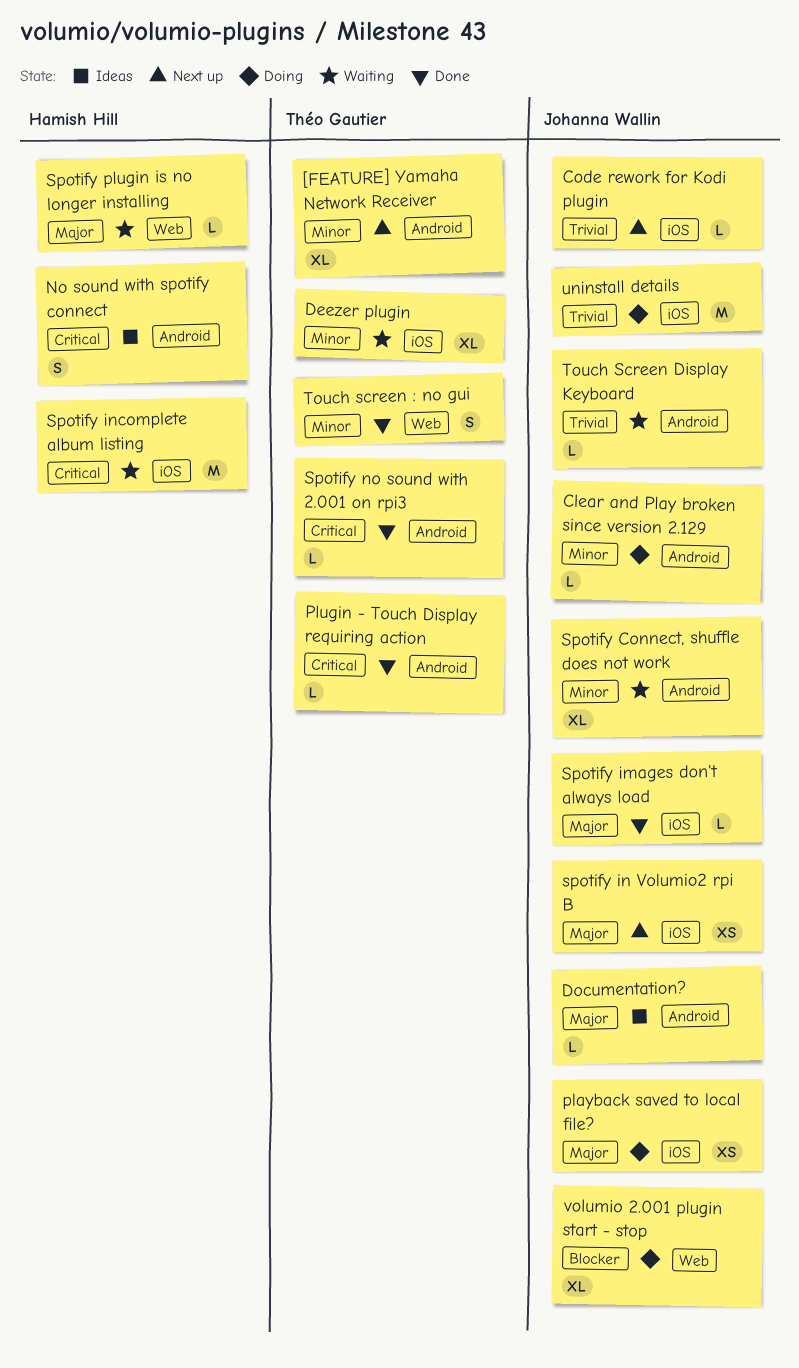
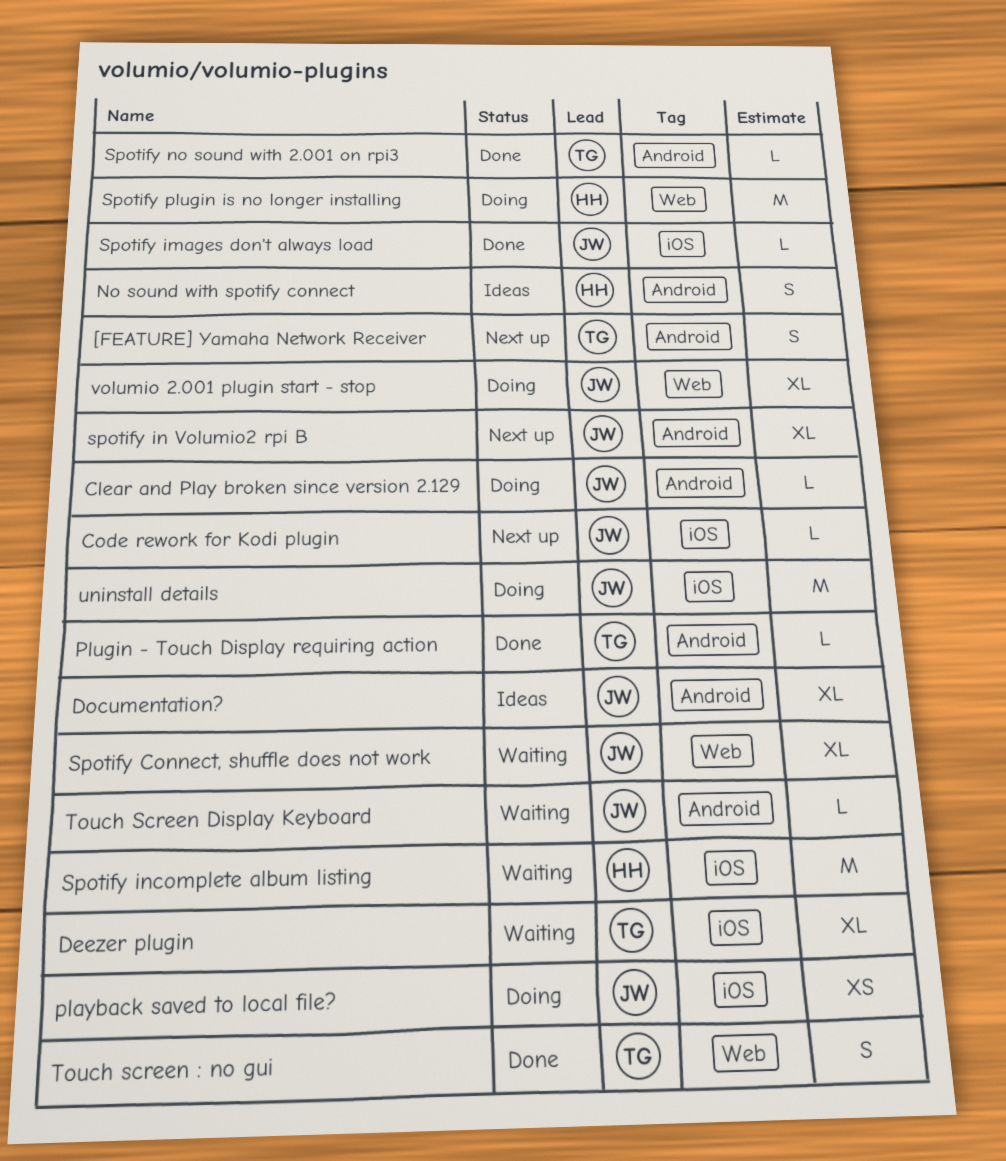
[FEATURE] Yamaha Network Receiver, estimate: XL -> S
Documentation?, estimate: L -> XL
Spotify Connect, shuffle does not work, label: Android -> Web
spotify in Volumio2 rpi B, label: iOS -> Android
spotify in Volumio2 rpi B, estimate: XS -> XL
Spotify plugin is no longer installing, status: Waiting -> Doing
Spotify plugin is no longer installing, estimate: L -> M

